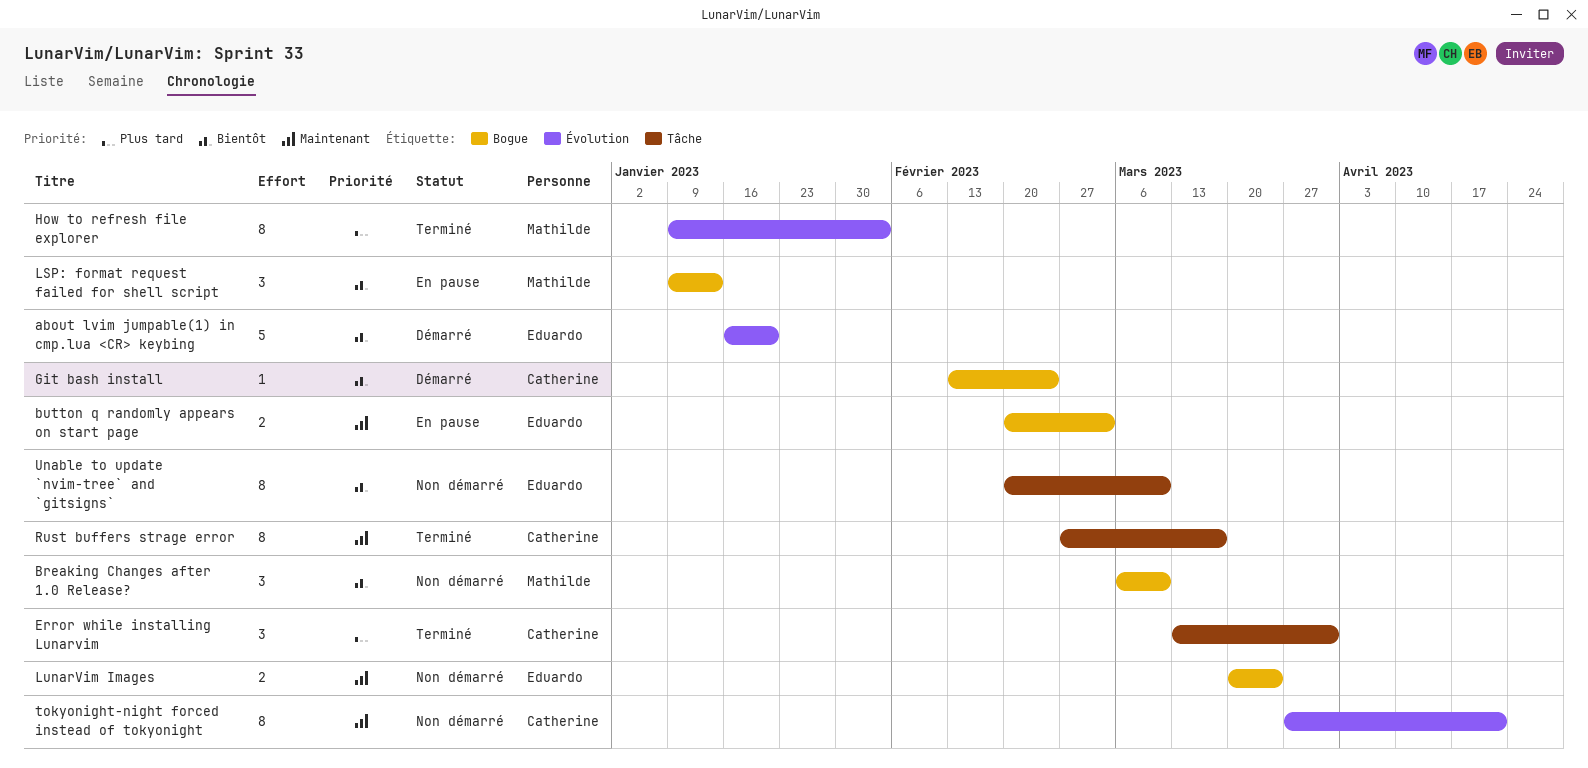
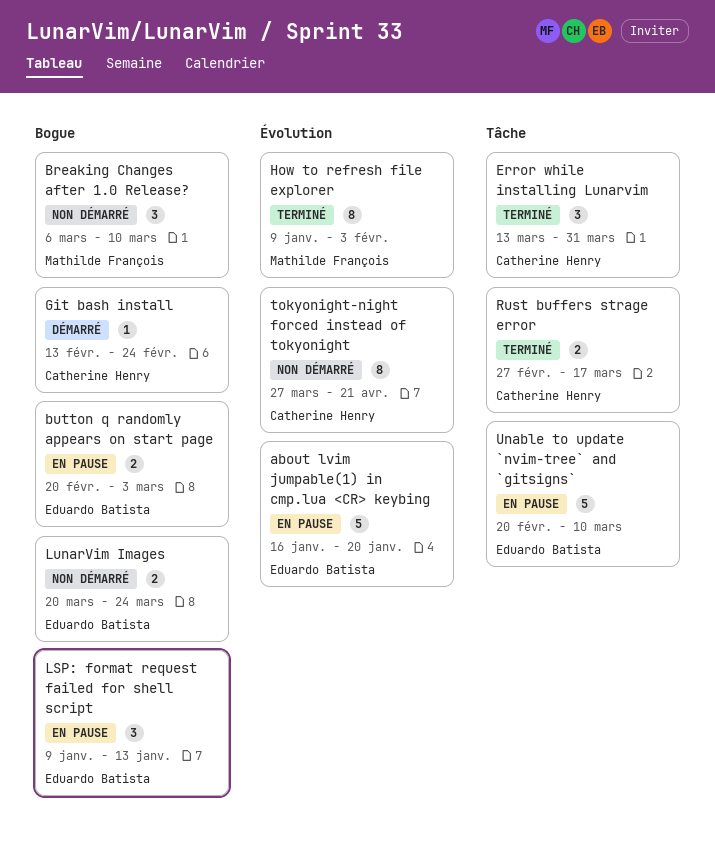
about lvim jumpable(1) in cmp.lua <CR> keybing, status: Démarré -> En pause
LSP: format request failed for shell script, owner: Mathilde François -> Eduardo Batista
Rust buffers strage error, estimate: 8 -> 2
Unable to update `nvim-tree` and `gitsigns`, status: Non démarré -> En pause
Unable to update `nvim-tree` and `gitsigns`, estimate: 8 -> 5

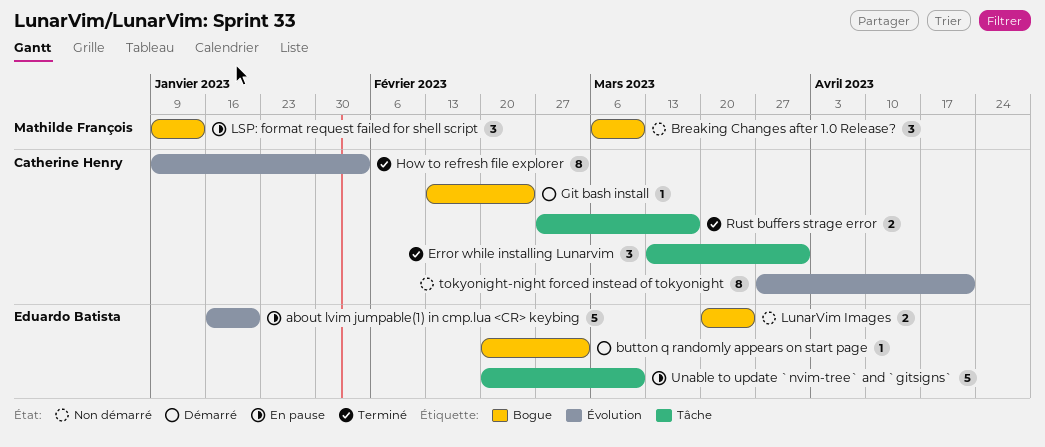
button q randomly appears on start page, status: En pause -> Démarré
button q randomly appears on start page, estimate: 2 -> 1
How to refresh file explorer, owner: Mathilde François -> Catherine Henry
LSP: format request failed for shell script, owner: Eduardo Batista -> Mathilde François

